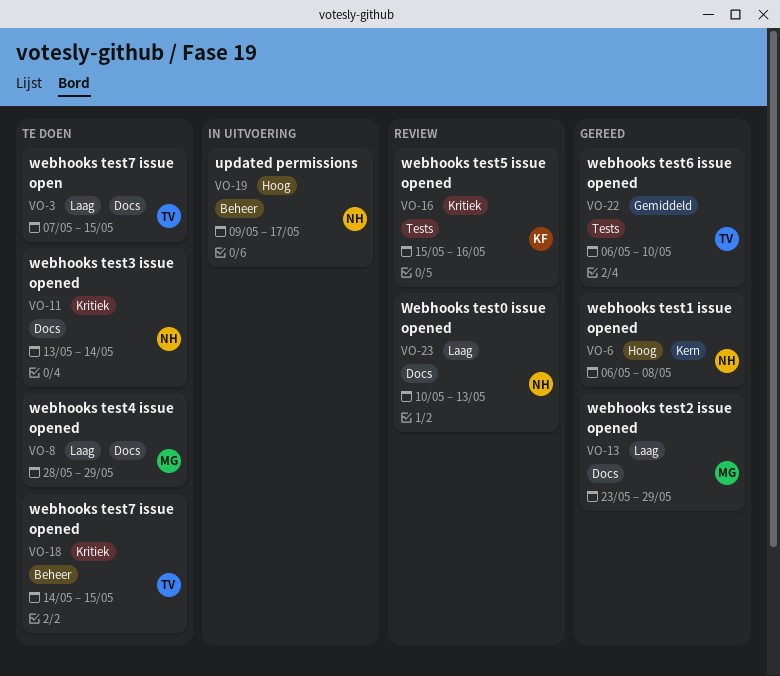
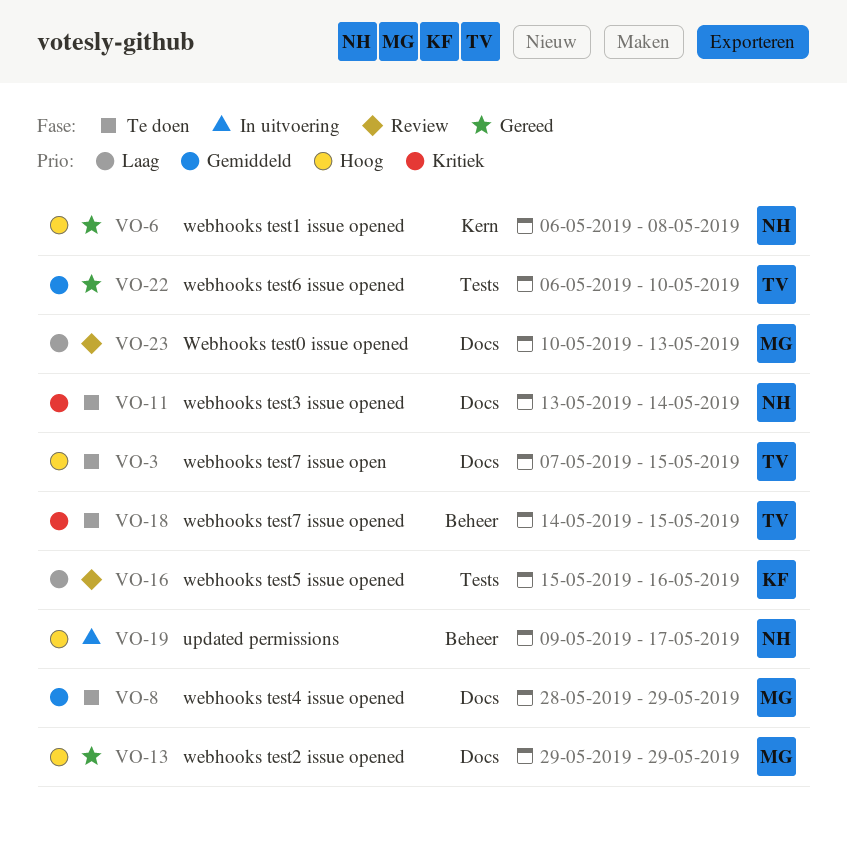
VO-3, priority: Laag -> Hoog
VO-8, priority: Laag -> Gemiddeld
VO-13, priority: Laag -> Hoog
VO-13, start: May 23 -> May 29
VO-16, priority: Kritiek -> Laag
VO-23, owner: NH -> MG

